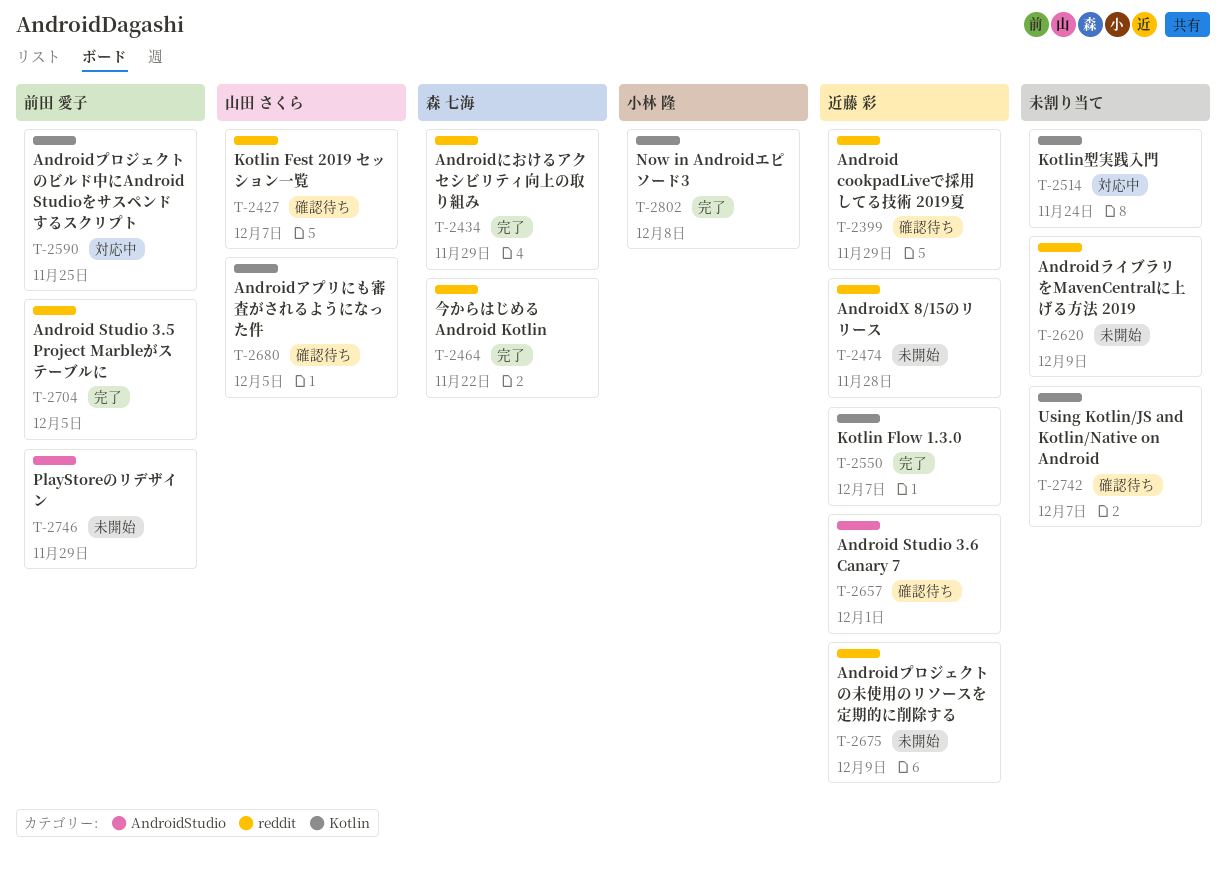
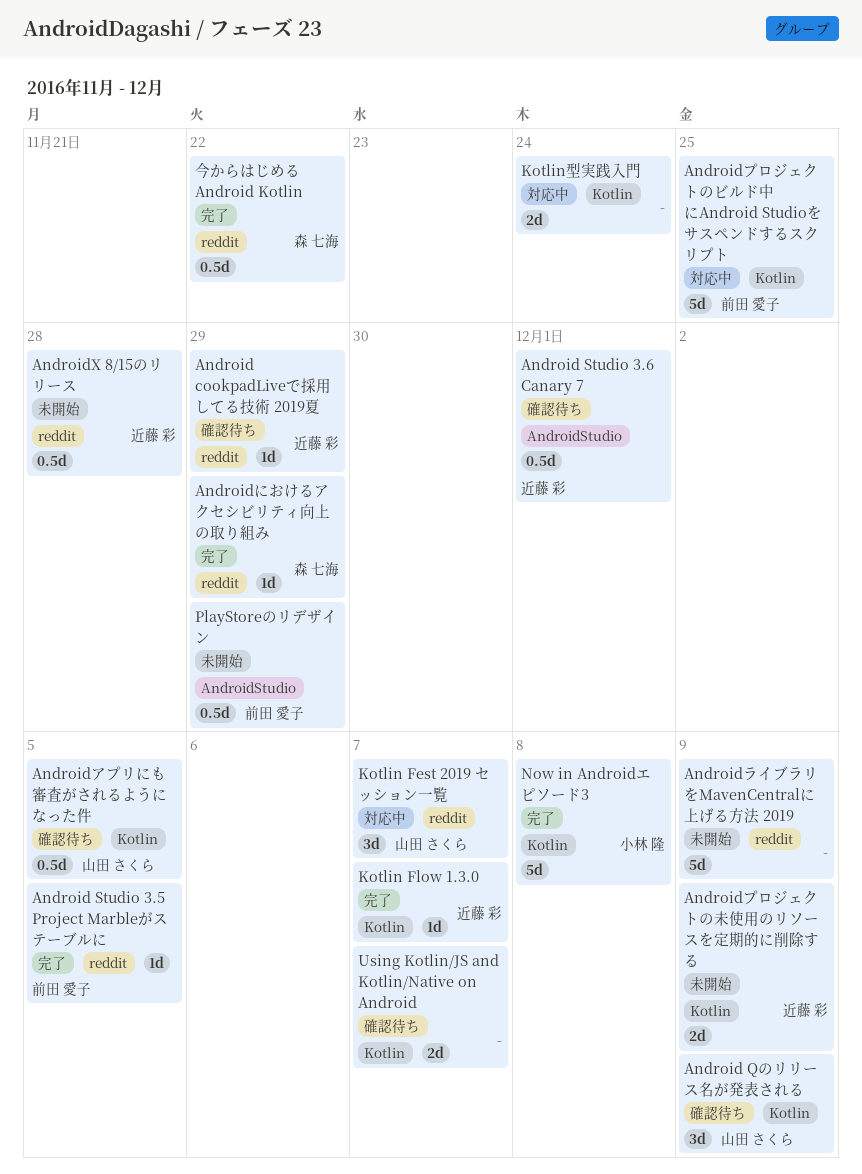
Android Qのリリース名が発表される: none -> present
Androidプロジェクトの未使用のリソースを定期的に削除する, label: reddit -> Kotlin
Kotlin Fest 2019 セッション一覧, status: 確認待ち -> 対応中

